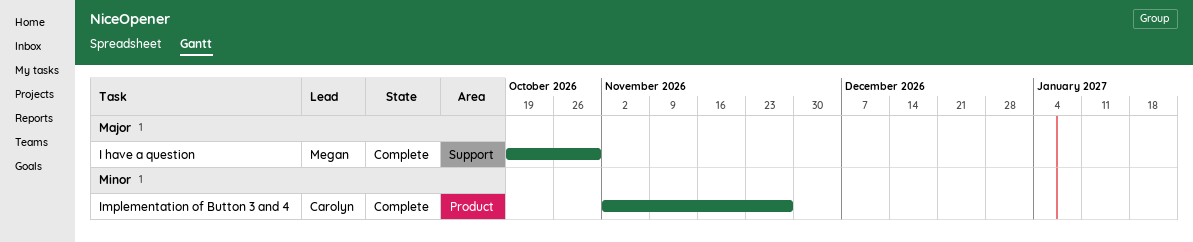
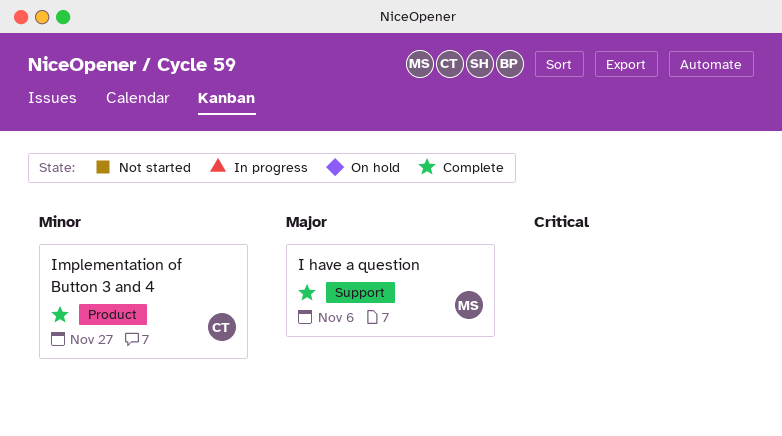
I have a question, due: Oct 30 -> Nov 6

